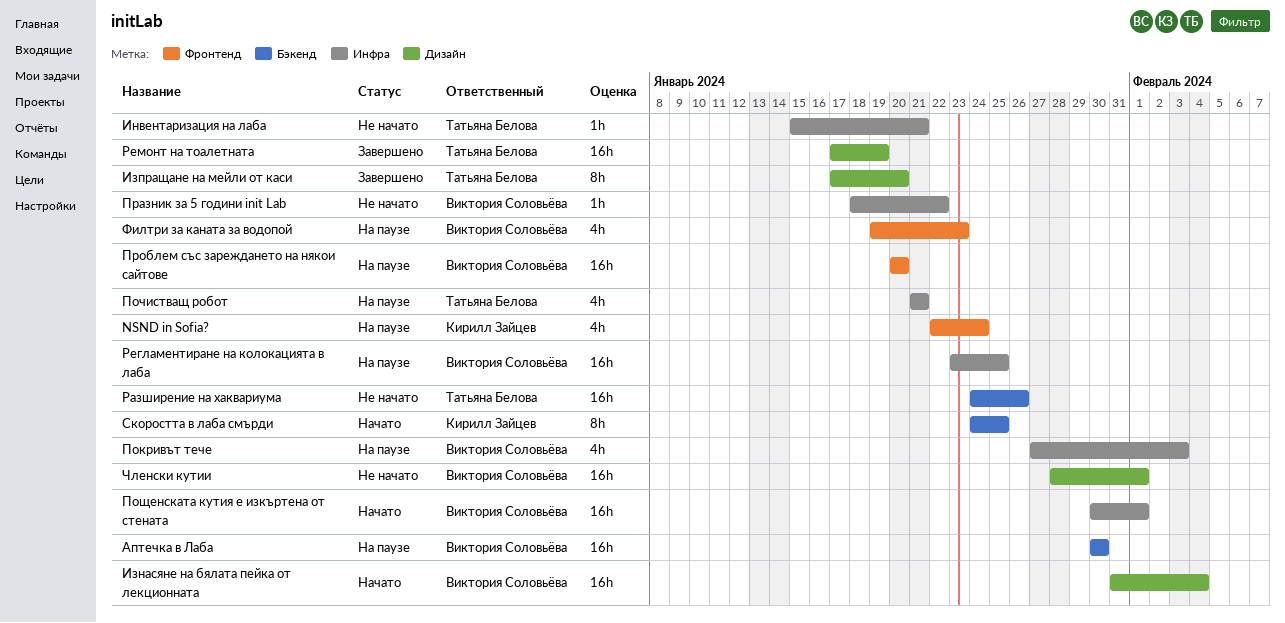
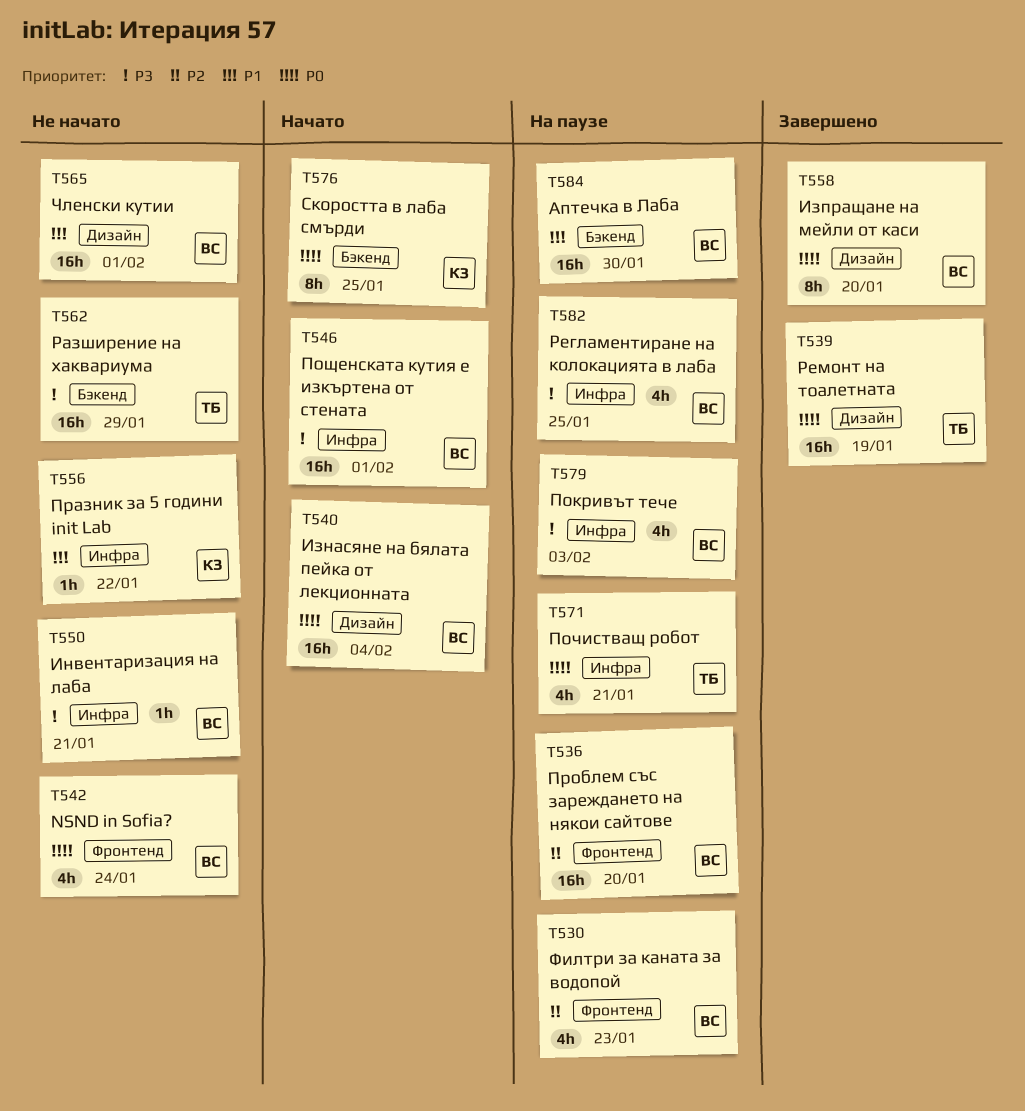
NSND in Sofia?, status: На паузе -> Не начато
NSND in Sofia?, owner: Кирилл Зайцев -> Виктория Соловьёва
Изпращане на мейли от каси, owner: Татьяна Белова -> Виктория Соловьёва
Инвентаризация на лаба, owner: Татьяна Белова -> Виктория Соловьёва
Празник за 5 години init Lab, owner: Виктория Соловьёва -> Кирилл Зайцев
Разширение на хаквариума, due: Jan 26 -> Jan 29
Регламентиране на колокацията в лаба, estimate: 16h -> 4h

